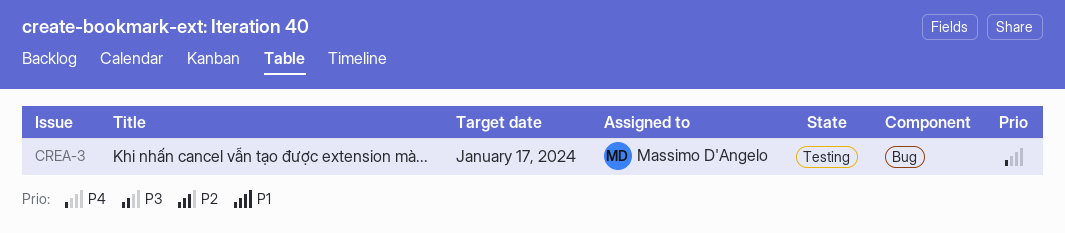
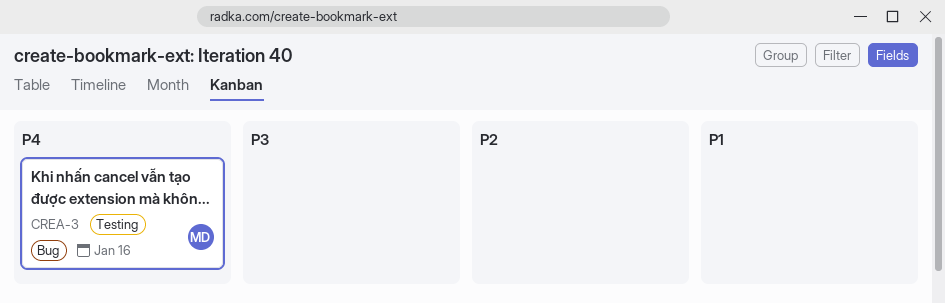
CREA-3, due: Jan 17 -> Jan 16

